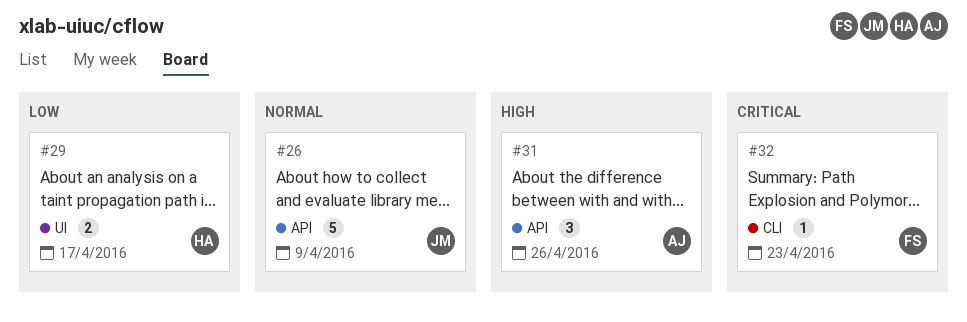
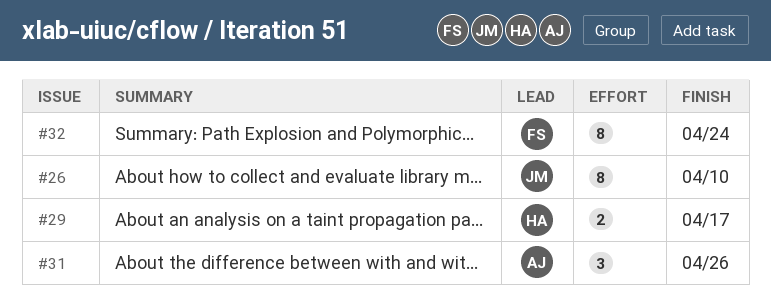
#26, estimate: 5 -> 8
#26, due: Apr 9 -> Apr 10
#32, estimate: 1 -> 8
#32, due: Apr 23 -> Apr 24

